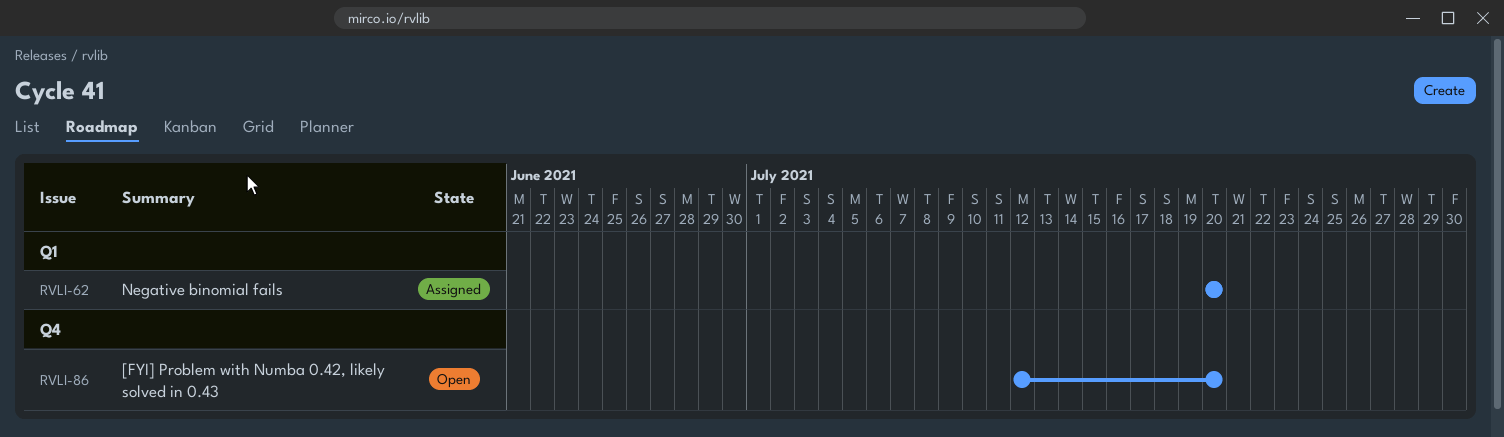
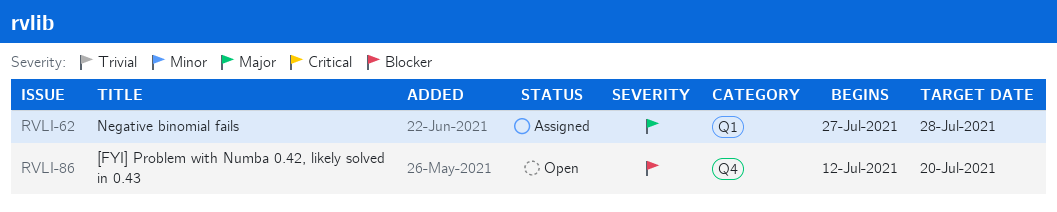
RVLI-62, start: Jul 20 -> Jul 27
RVLI-62, due: Jul 20 -> Jul 28

